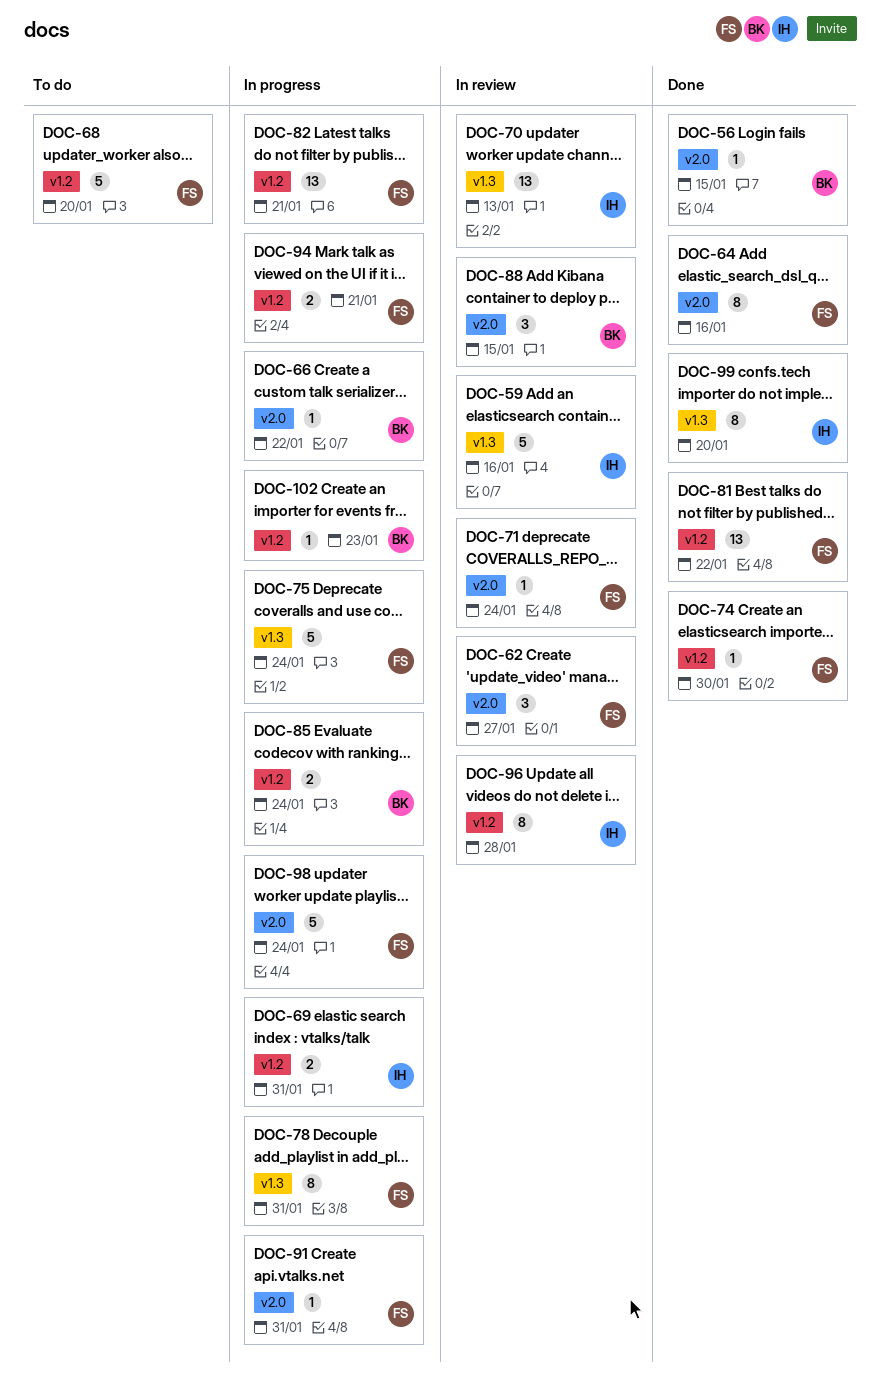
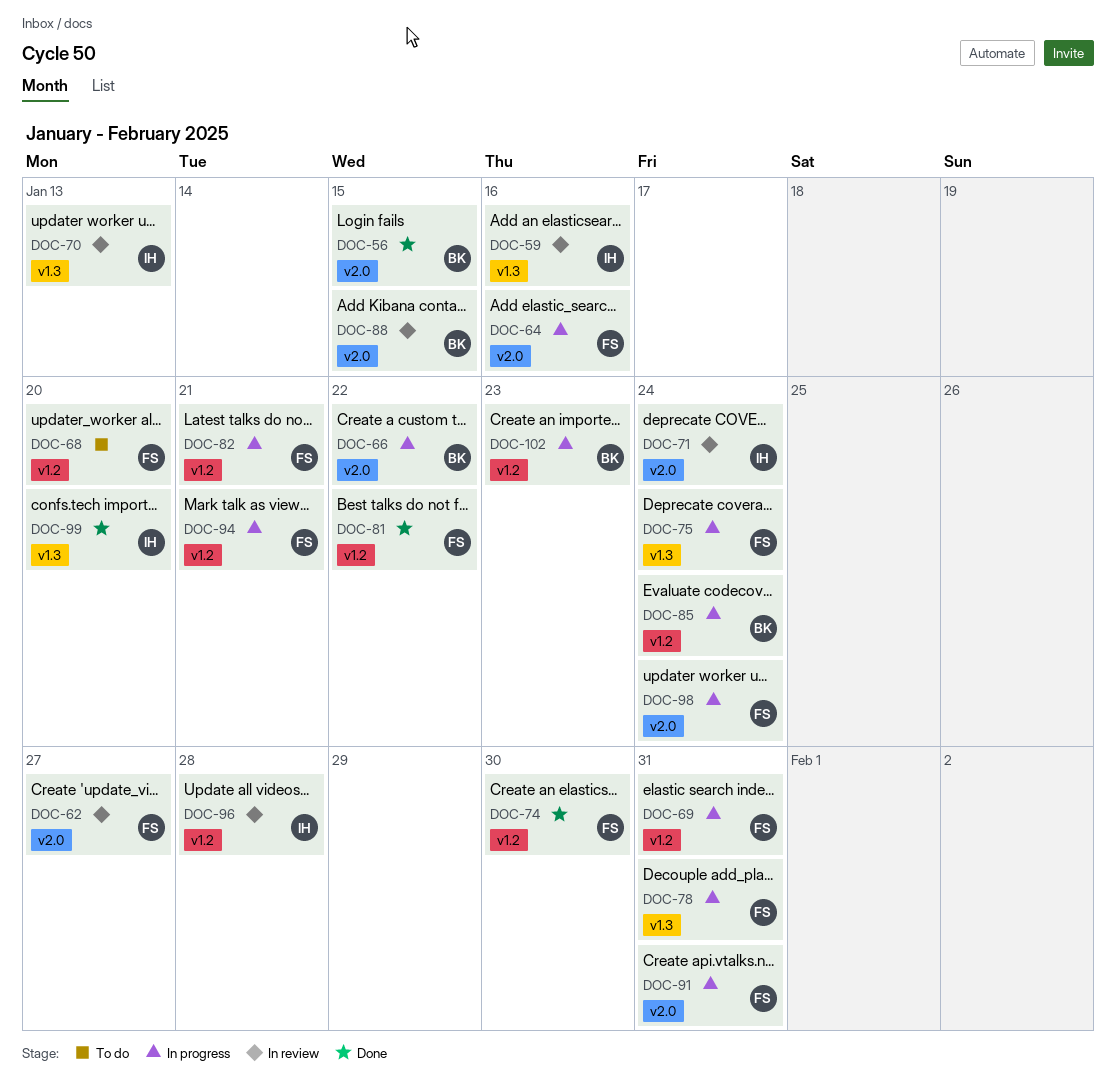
DOC-64, status: Done -> In progress
DOC-69, owner: IH -> FS
DOC-71, owner: FS -> IH

